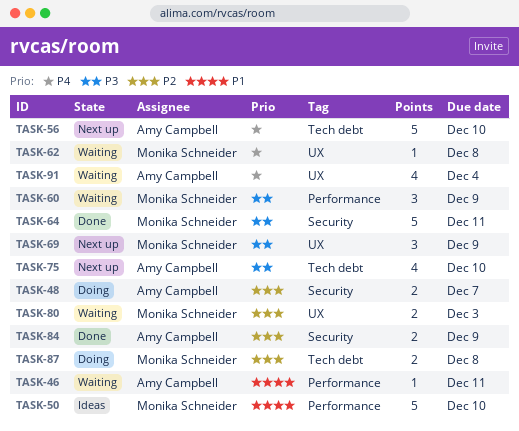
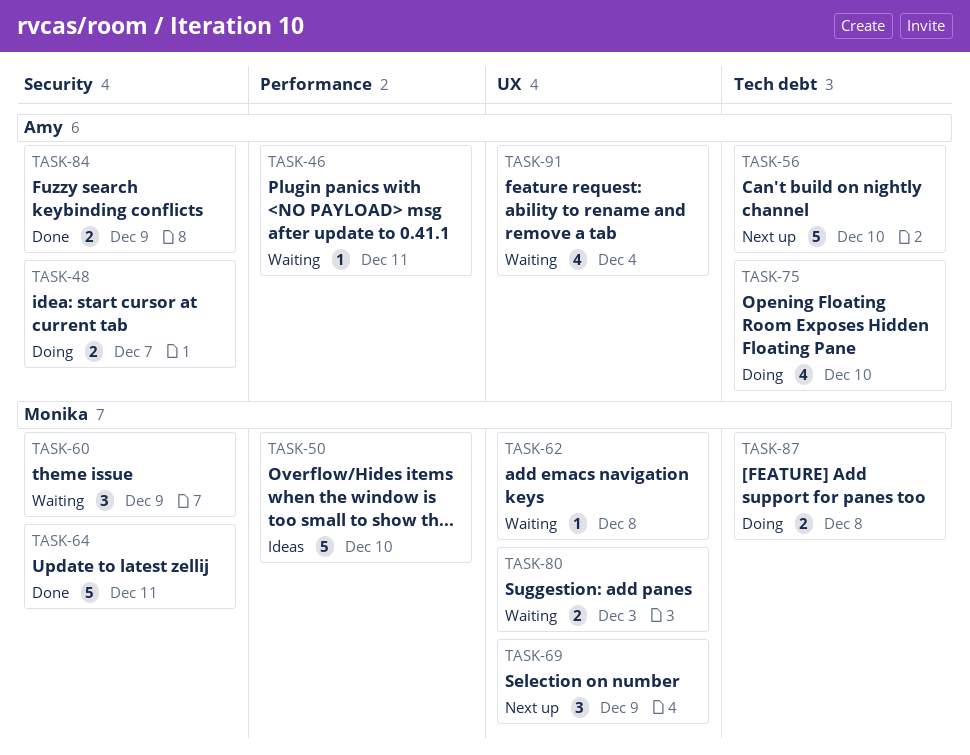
TASK-60, label: Performance -> Security
TASK-75, status: Next up -> Doing

